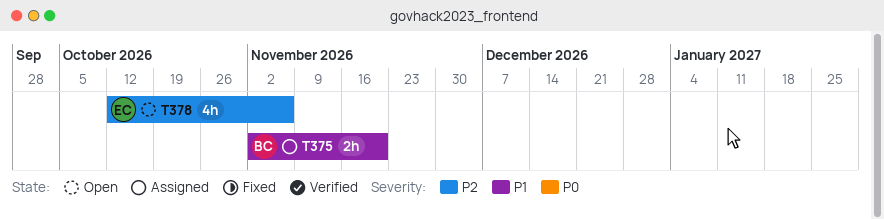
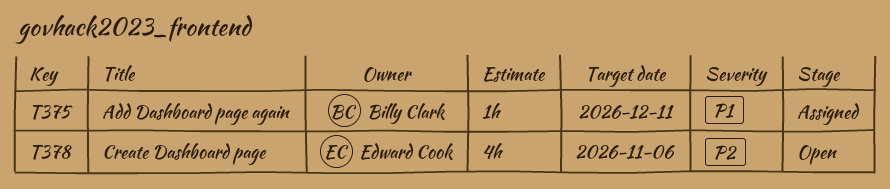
T375, estimate: 2h -> 1h
T375, due: Nov 20 -> Dec 11

